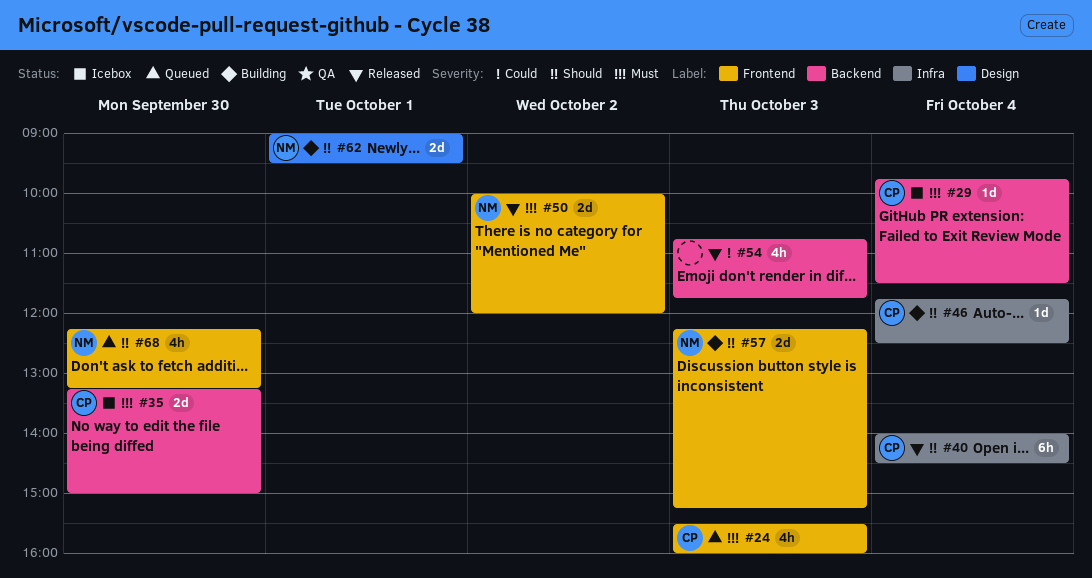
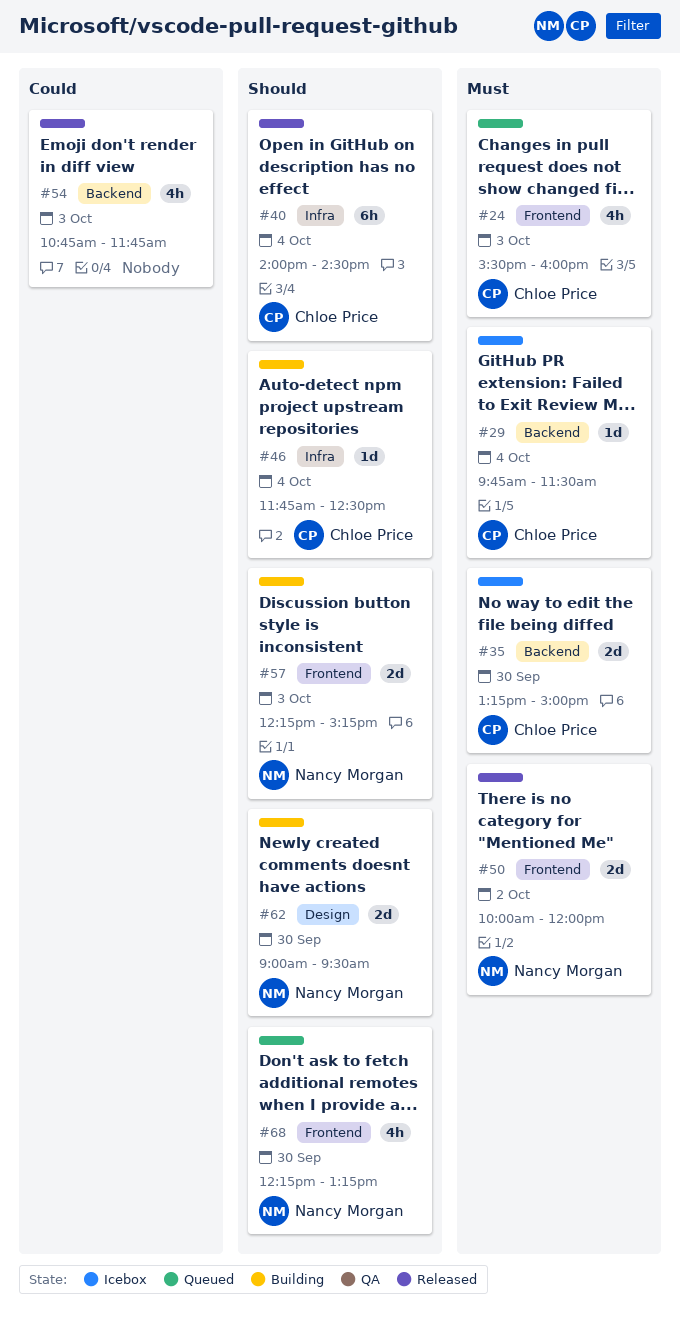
#62, day: Oct 1 -> Sep 30

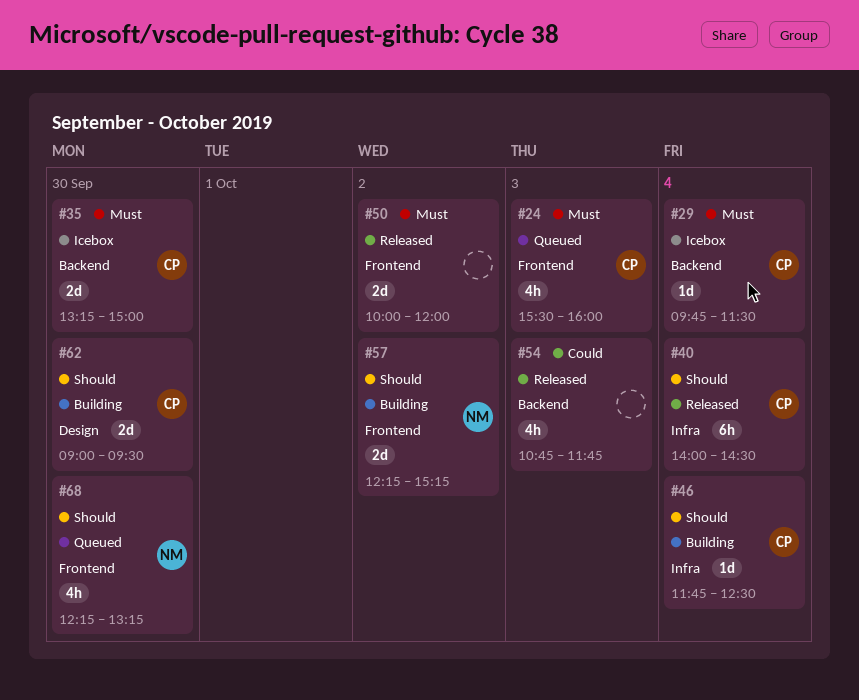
#50, owner: Nancy Morgan -> none
#57, day: Oct 3 -> Oct 2
#62, owner: Nancy Morgan -> Chloe Price

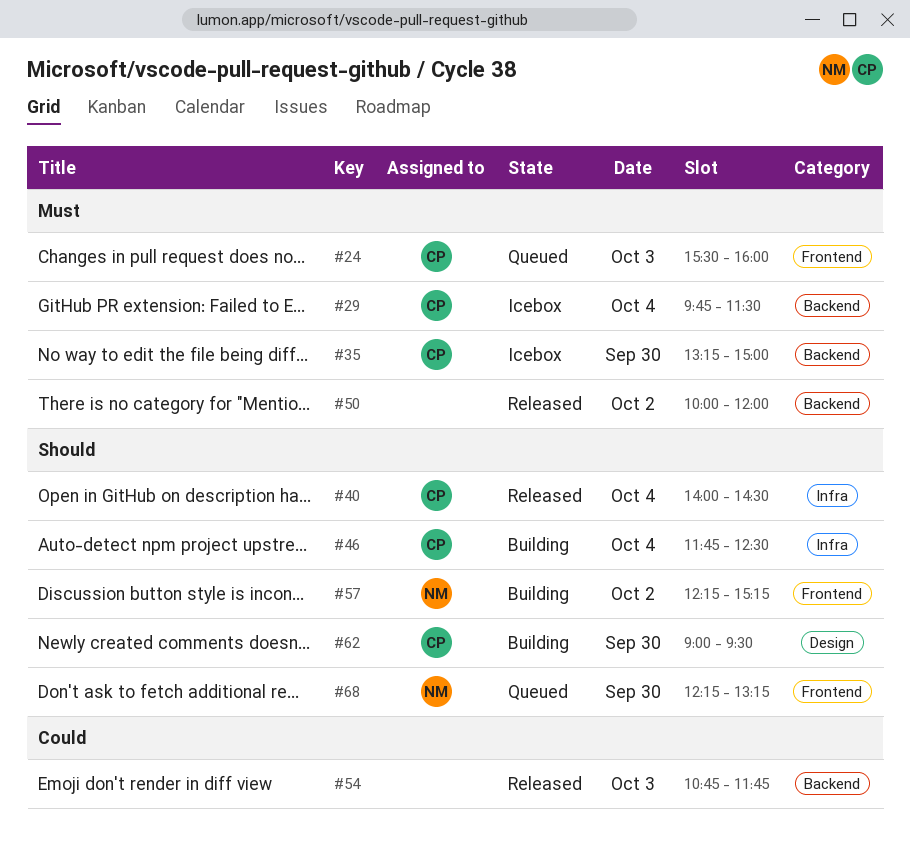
#50, label: Frontend -> Backend

